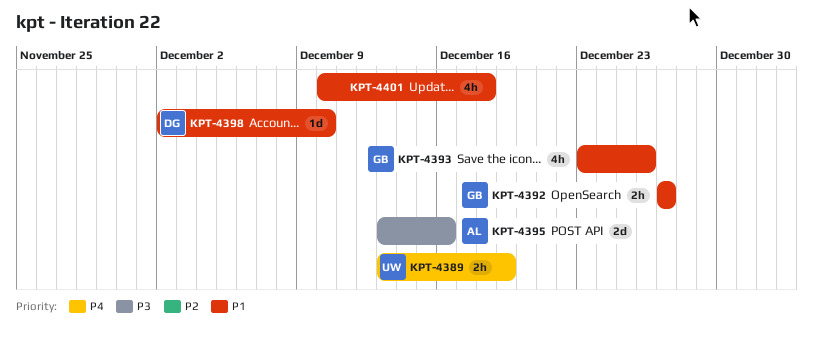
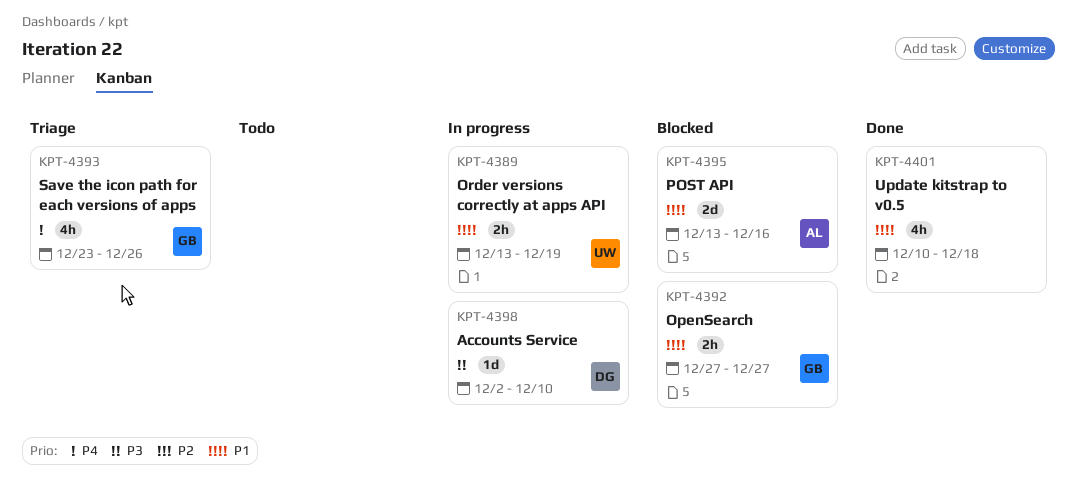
KPT-4389, priority: P4 -> P1
KPT-4393, priority: P1 -> P4
KPT-4395, priority: P3 -> P1
KPT-4398, priority: P1 -> P3

